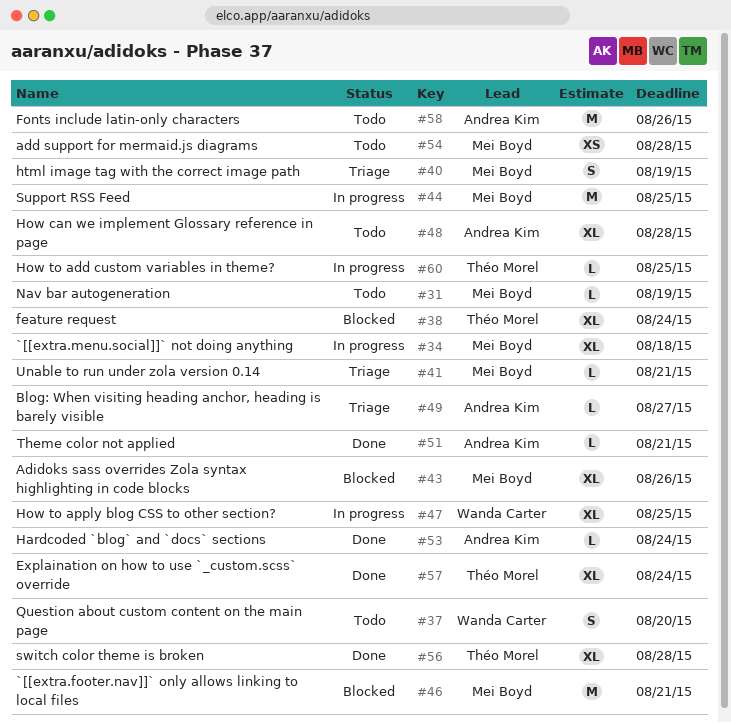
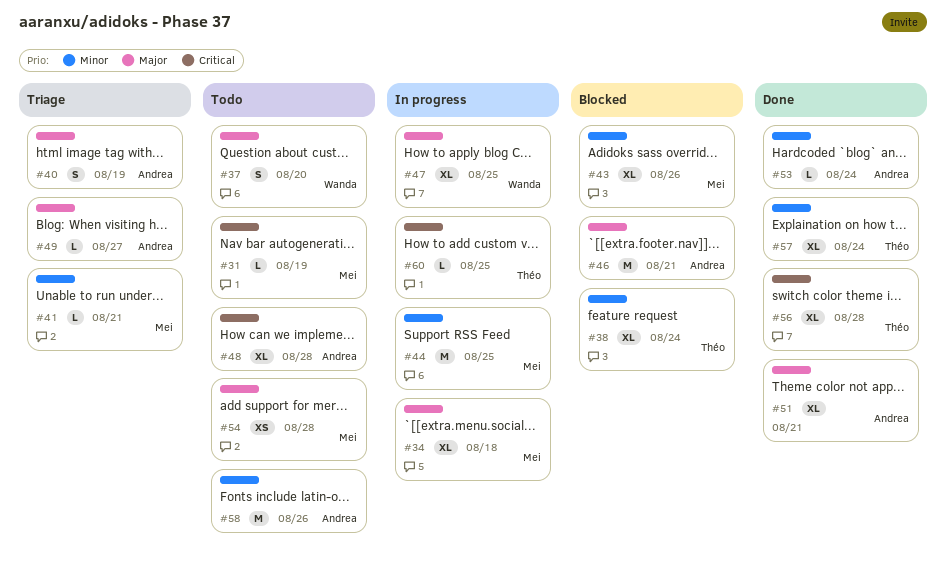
#40, owner: Mei Boyd -> Andrea Kim
#46, owner: Mei Boyd -> Andrea Kim
#51, estimate: L -> XL

